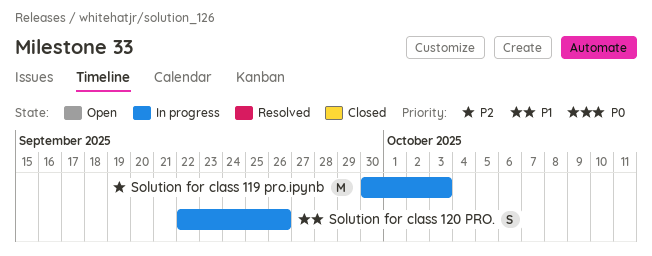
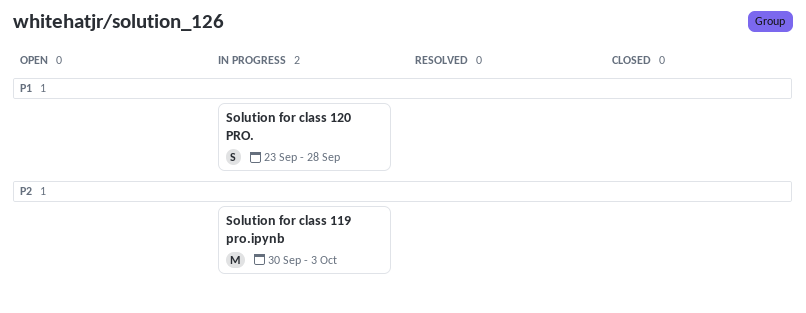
Solution for class 120 PRO., start: Sep 22 -> Sep 23
Solution for class 120 PRO., due: Sep 26 -> Sep 28

